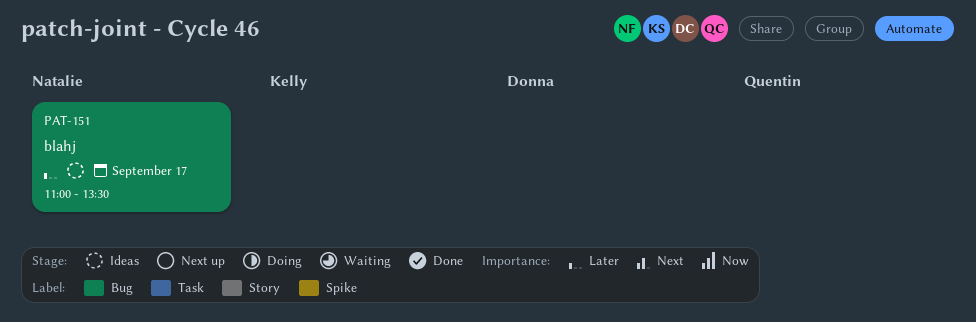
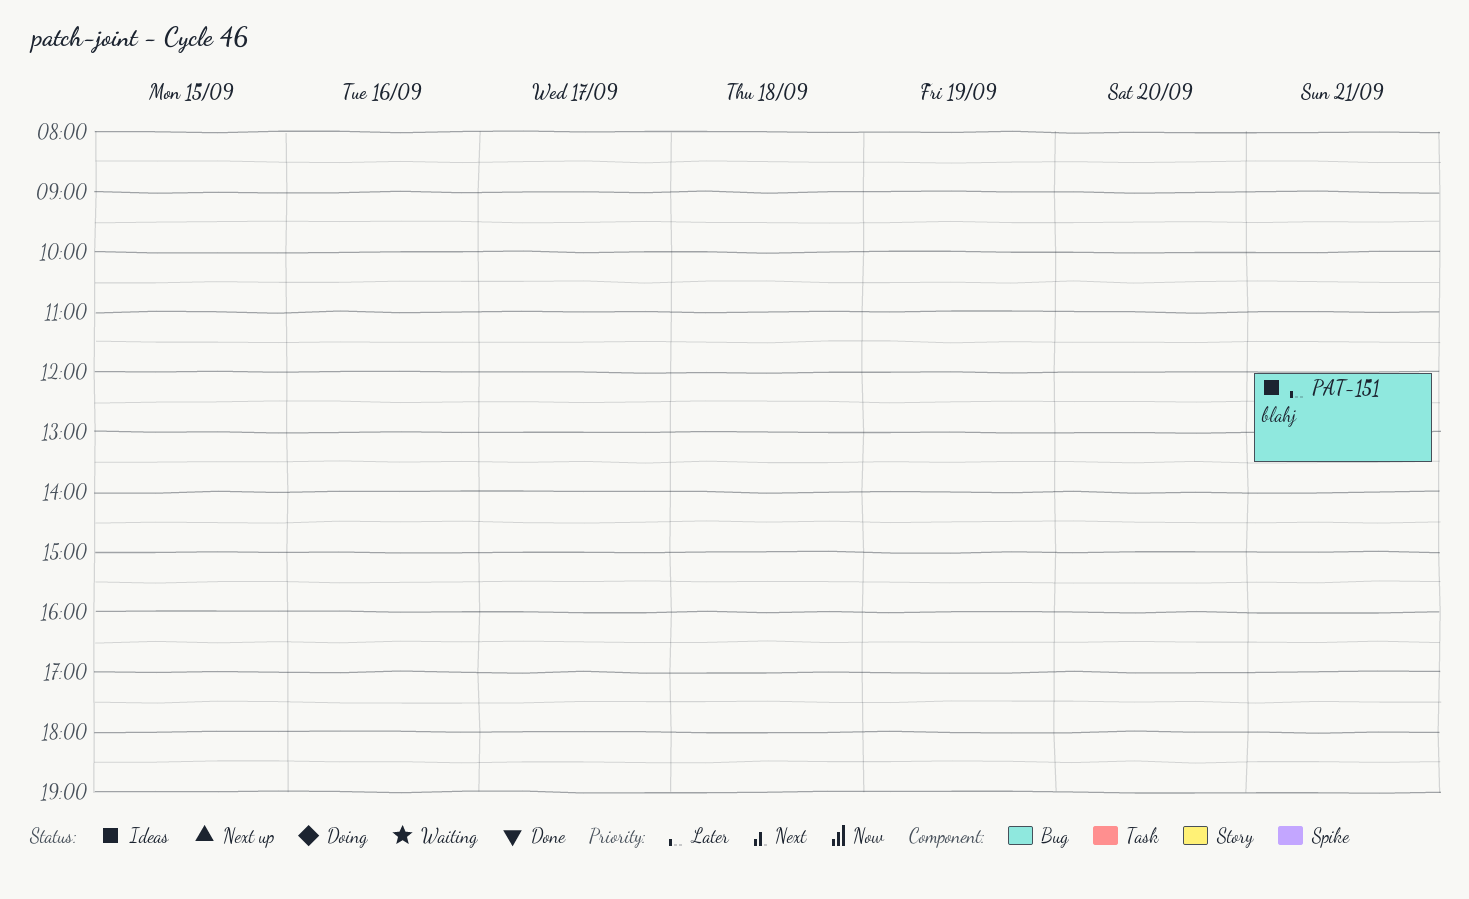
PAT-151, day: Sep 17 -> Sep 21
PAT-151, begins: 11:00 -> 12:00

